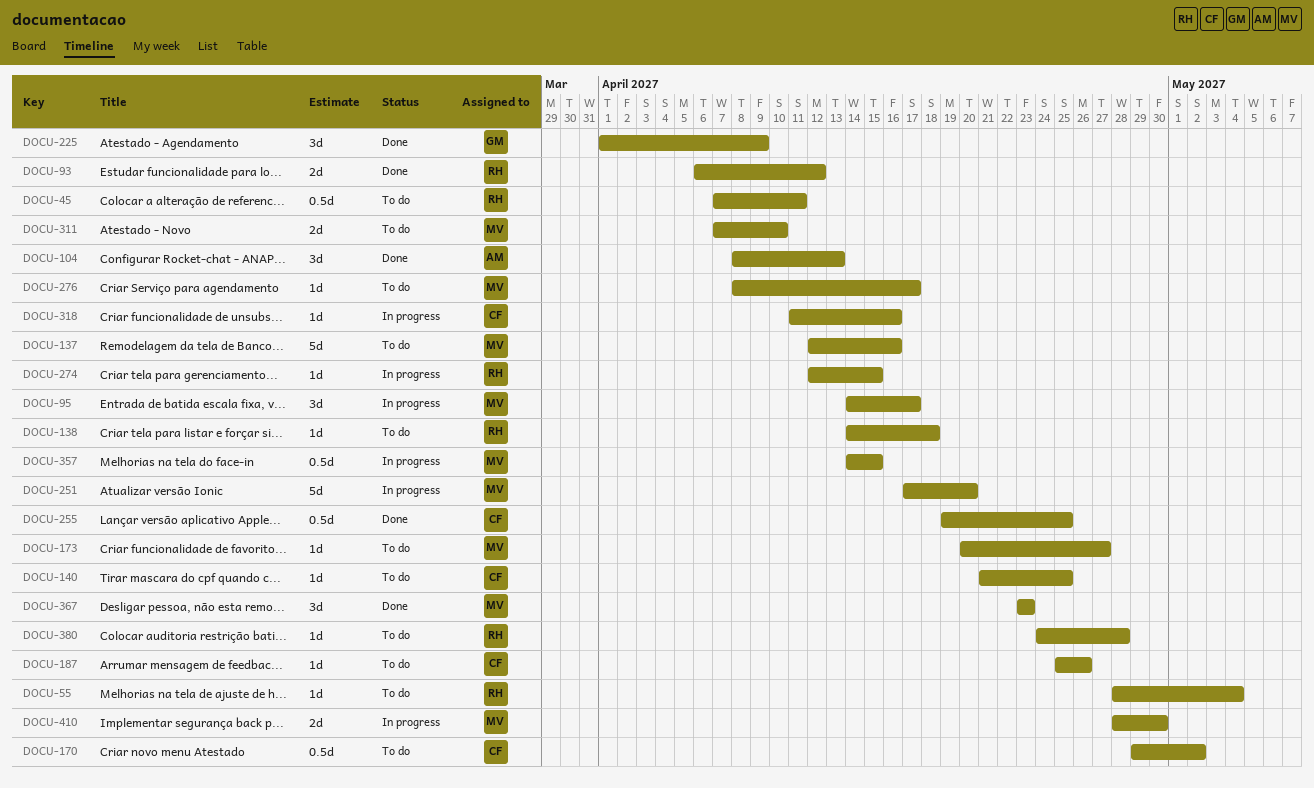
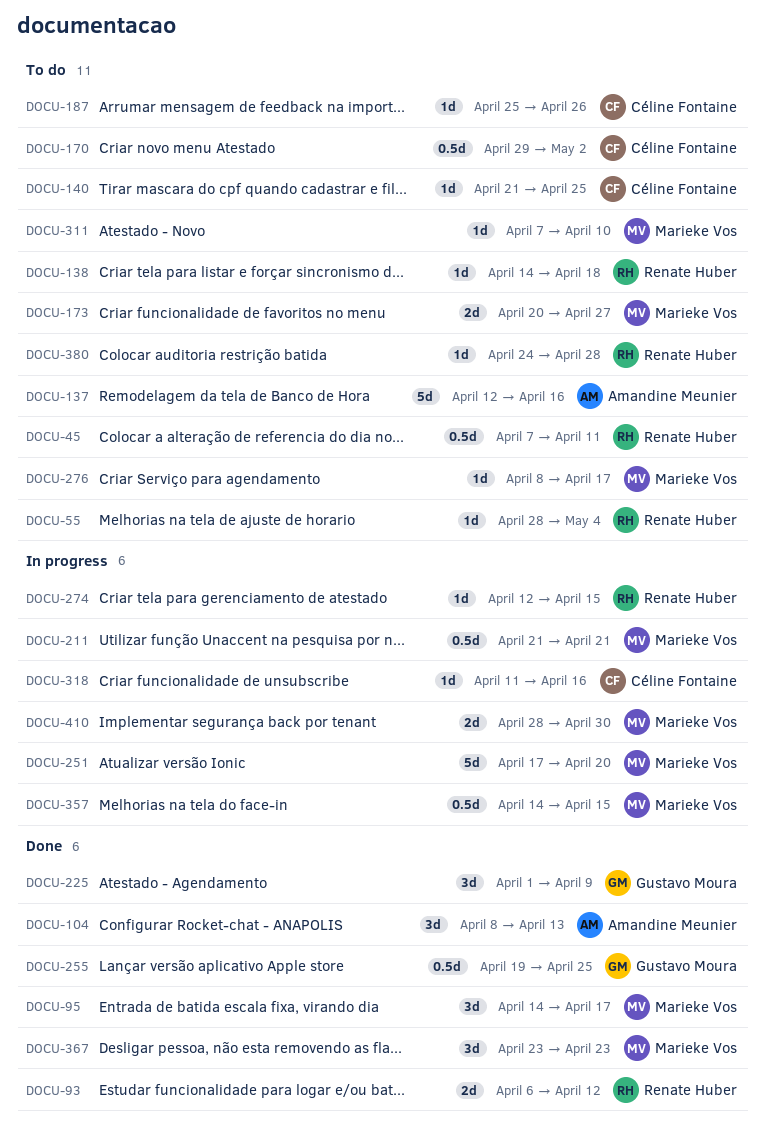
DOCU-95, status: In progress -> Done
DOCU-137, owner: Marieke Vos -> Amandine Meunier
DOCU-173, estimate: 1d -> 2d
DOCU-211: none -> present
DOCU-255, owner: Céline Fontaine -> Gustavo Moura
DOCU-311, estimate: 2d -> 1d

